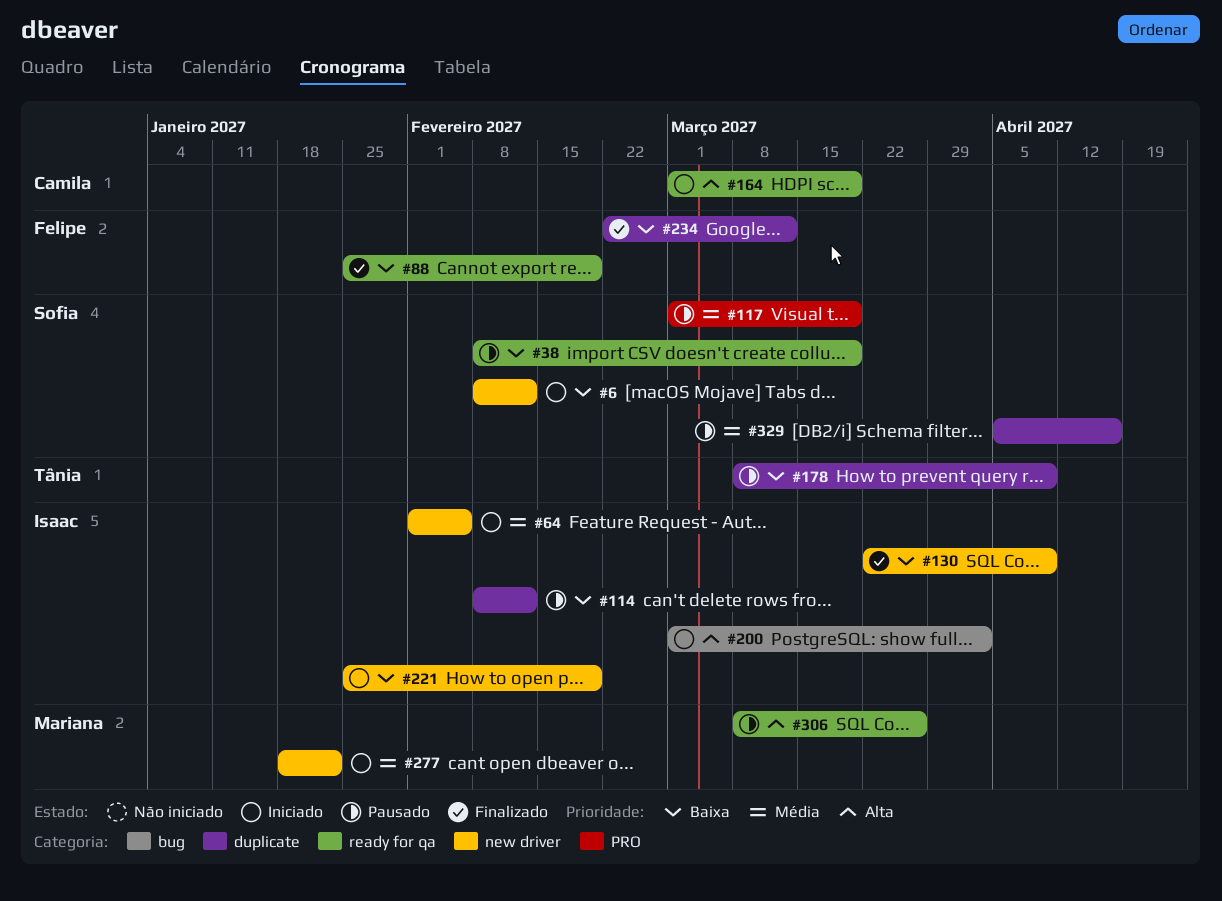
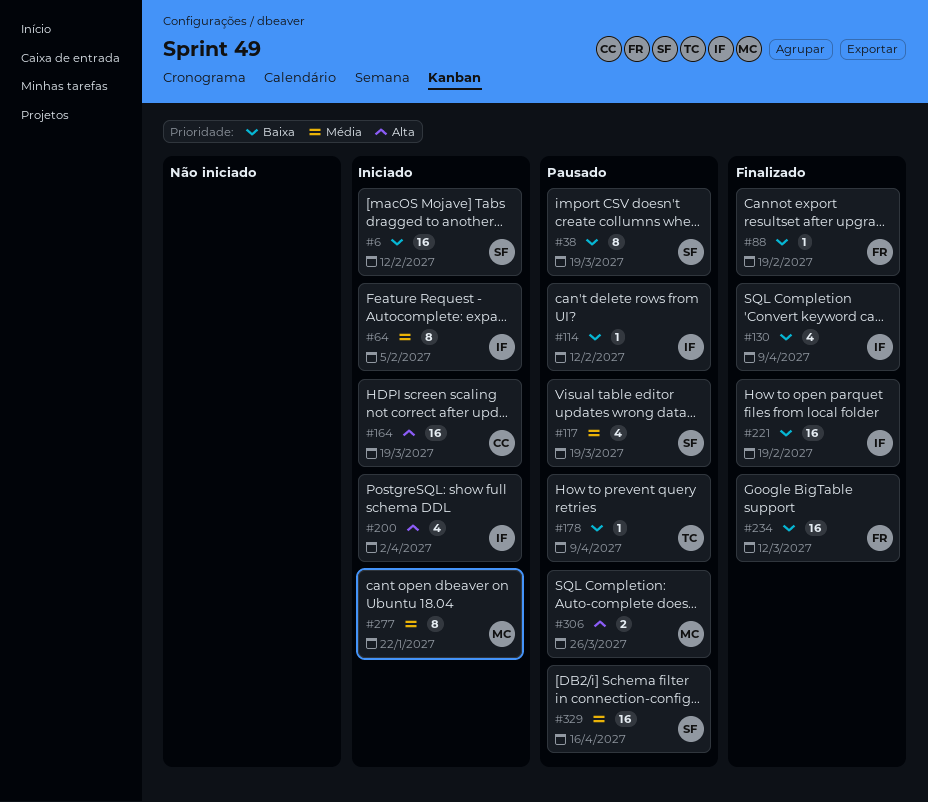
#221, status: Iniciado -> Finalizado

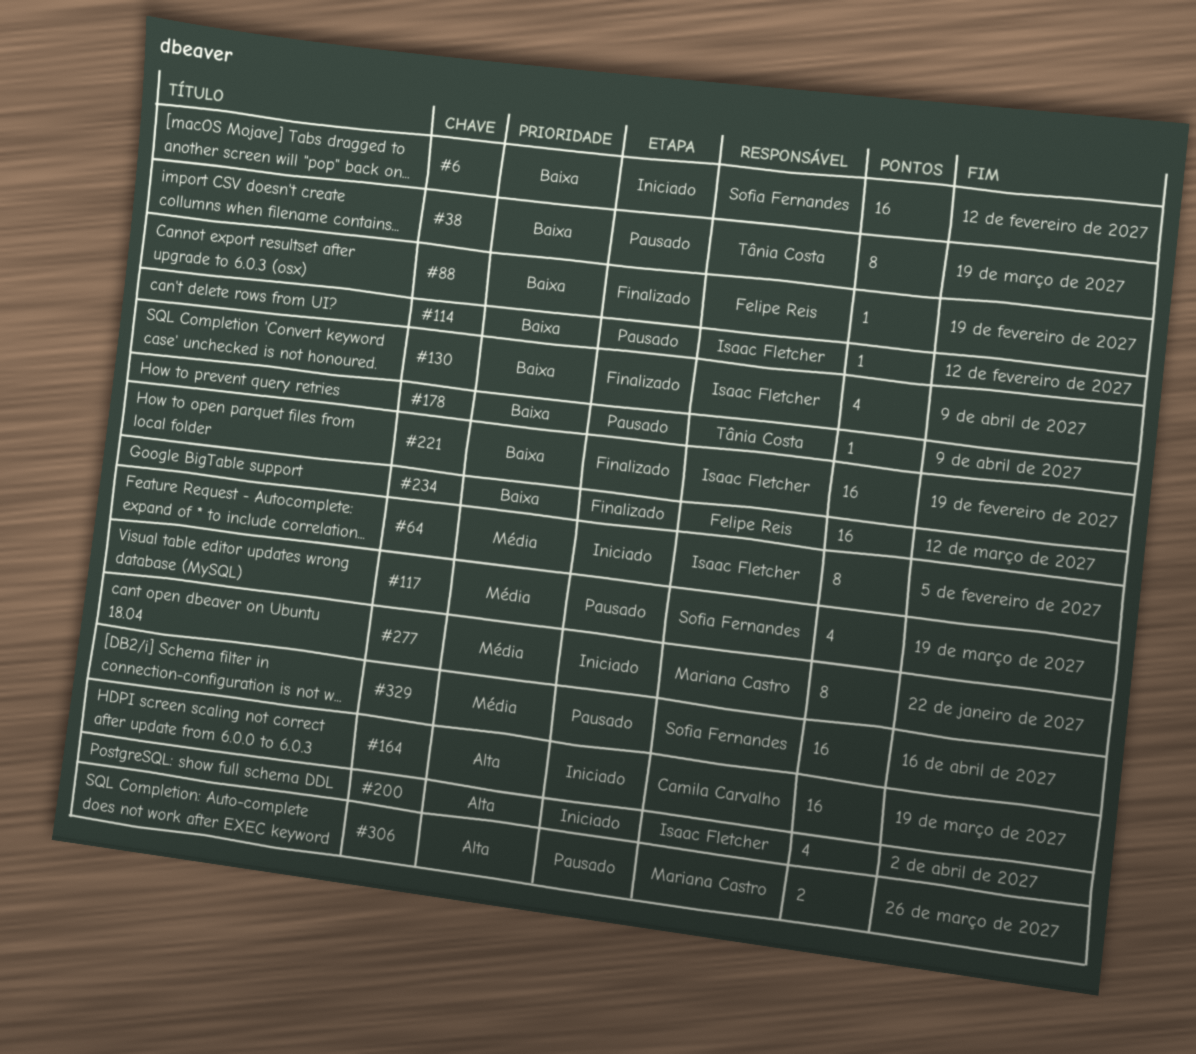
#38, owner: Sofia Fernandes -> Tânia Costa

